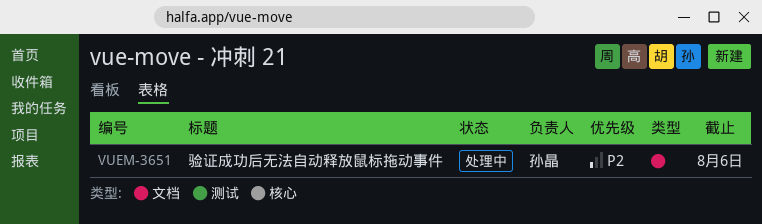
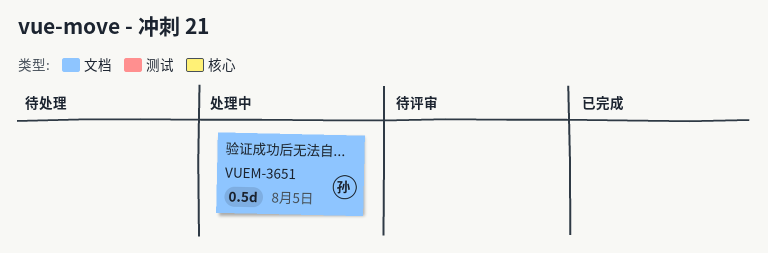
VUEM-3651, due: Aug 6 -> Aug 5

